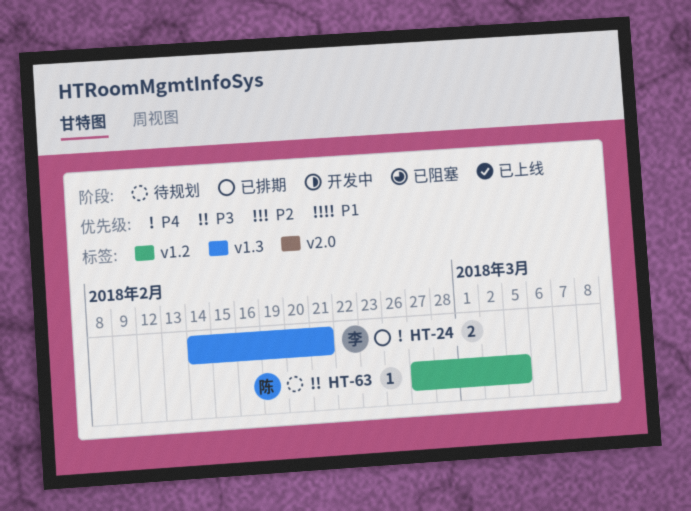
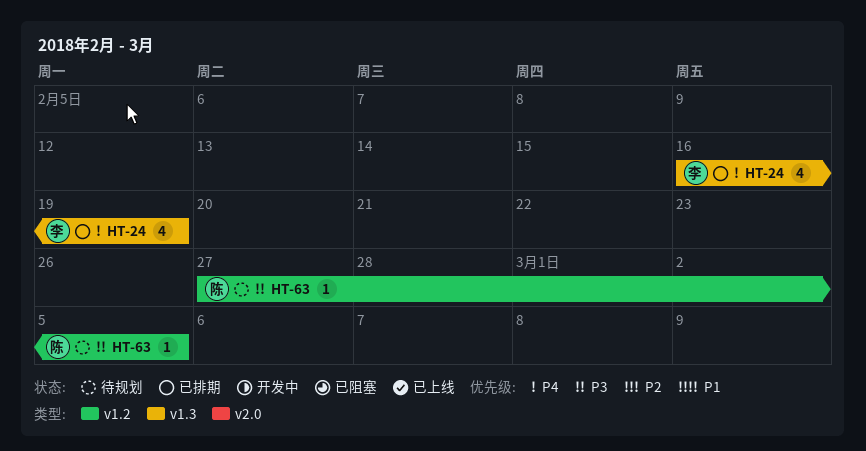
HT-24, estimate: 2 -> 4
HT-24, start: Feb 14 -> Feb 16
HT-24, due: Feb 21 -> Feb 19

